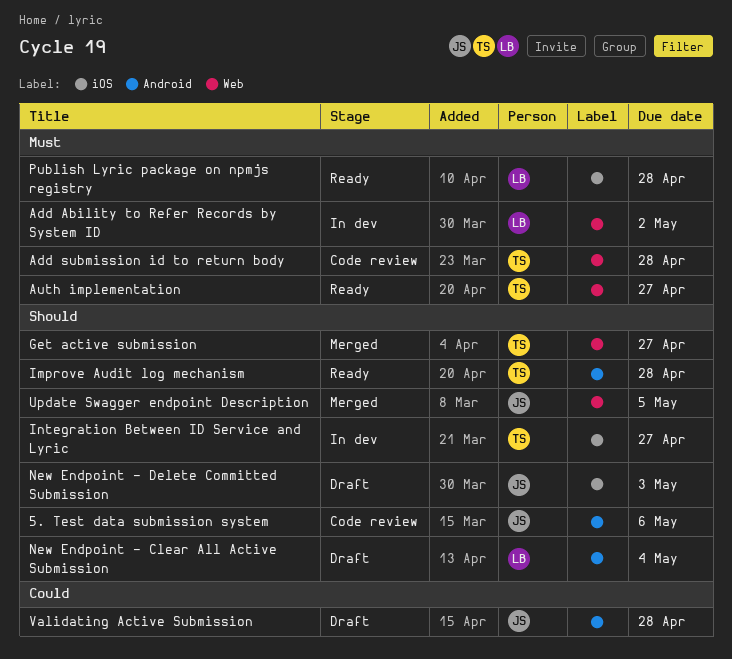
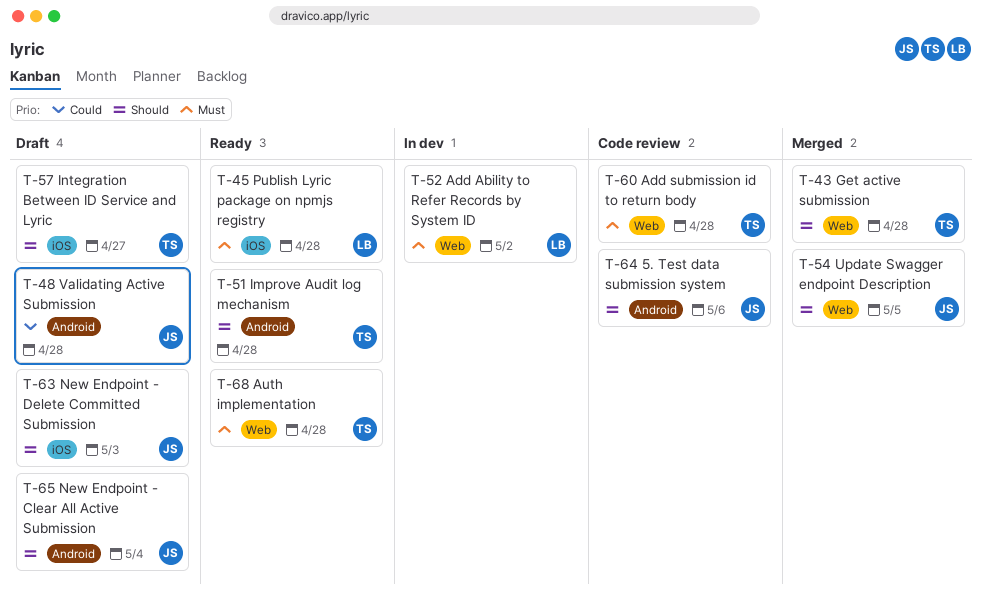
Auth implementation, due: Apr 27 -> Apr 28
Get active submission, due: Apr 27 -> Apr 28
Integration Between ID Service and Lyric, status: In dev -> Draft
New Endpoint - Clear All Active Submission, owner: LB -> JS

